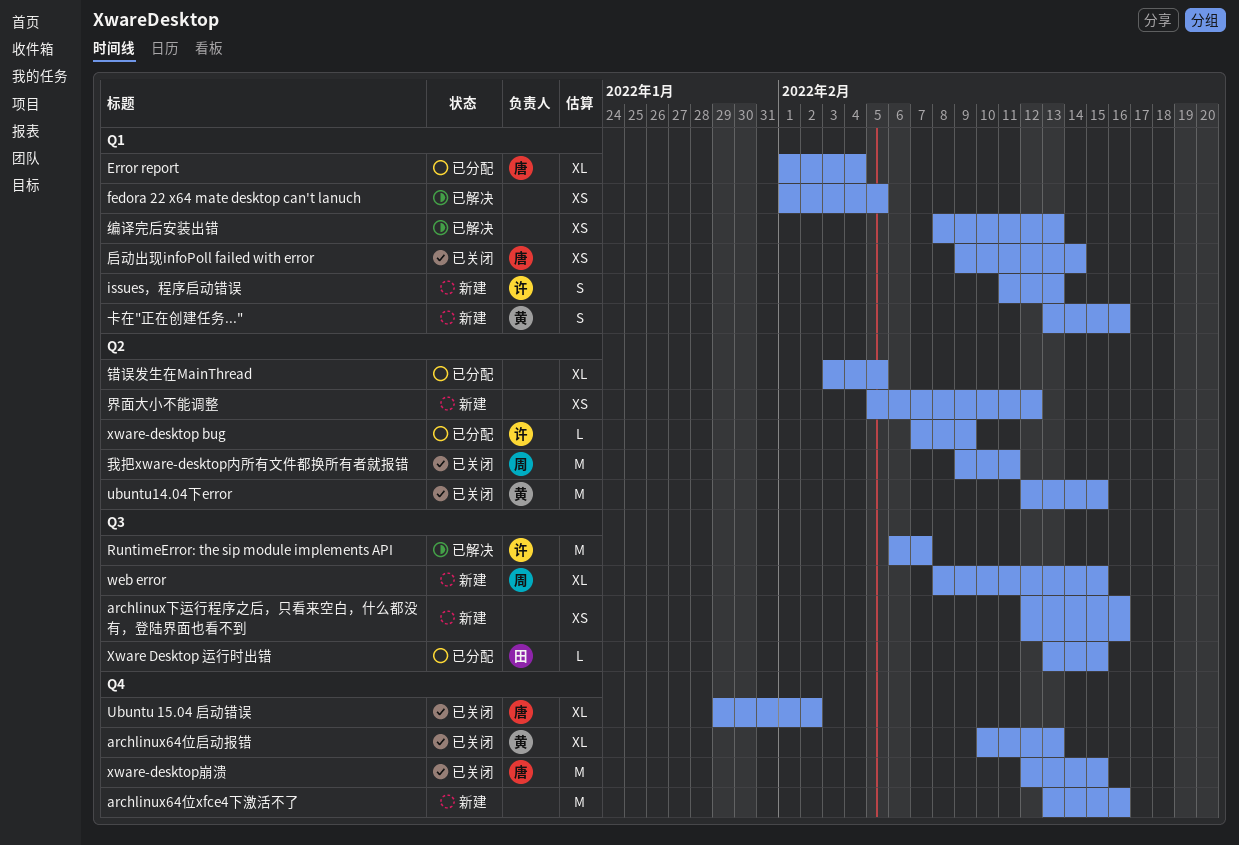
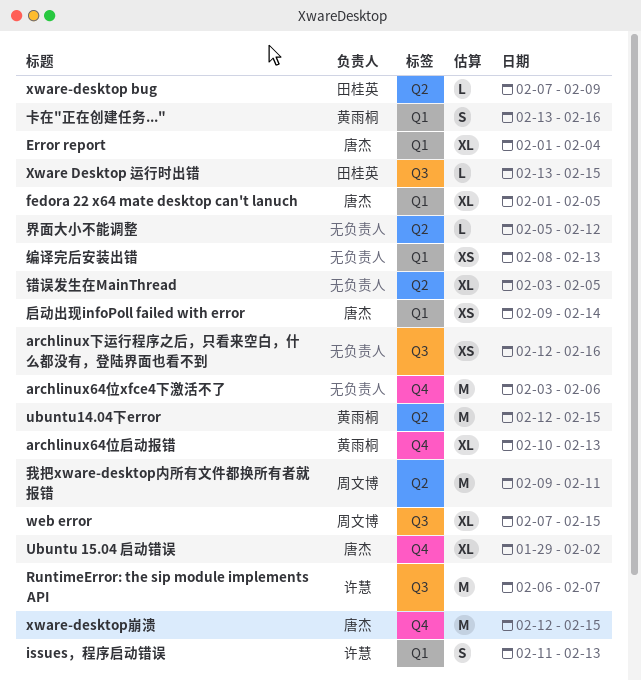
archlinux64位xfce4下激活不了, start: Feb 13 -> Feb 3
archlinux64位xfce4下激活不了, due: Feb 16 -> Feb 6
fedora 22 x64 mate desktop can't lanuch, owner: none -> 唐杰
fedora 22 x64 mate desktop can't lanuch, estimate: XS -> XL
web error, start: Feb 8 -> Feb 7
xware-desktop bug, owner: 许慧 -> 田桂英
界面大小不能调整, estimate: XS -> L

